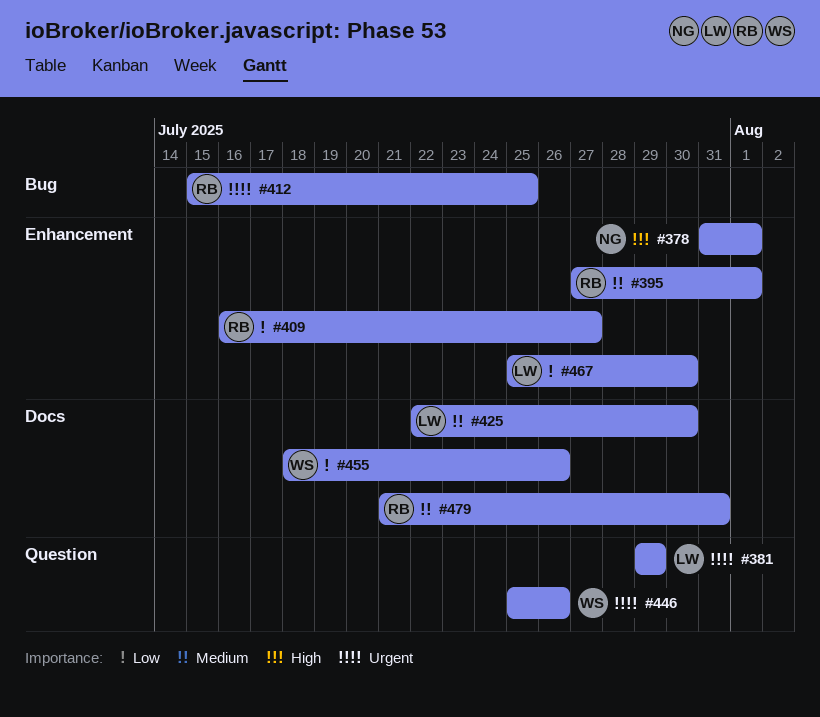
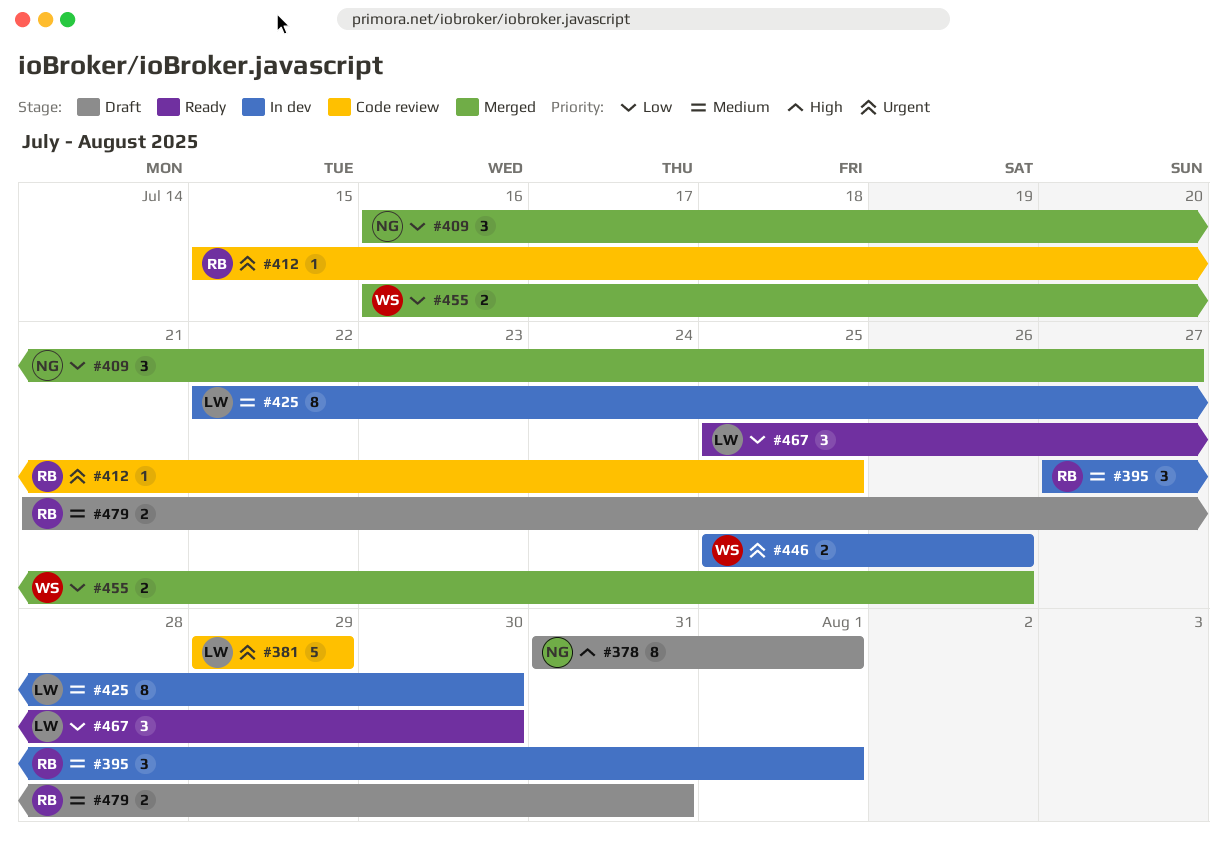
#409, owner: RB -> NG
#455, start: Jul 18 -> Jul 16

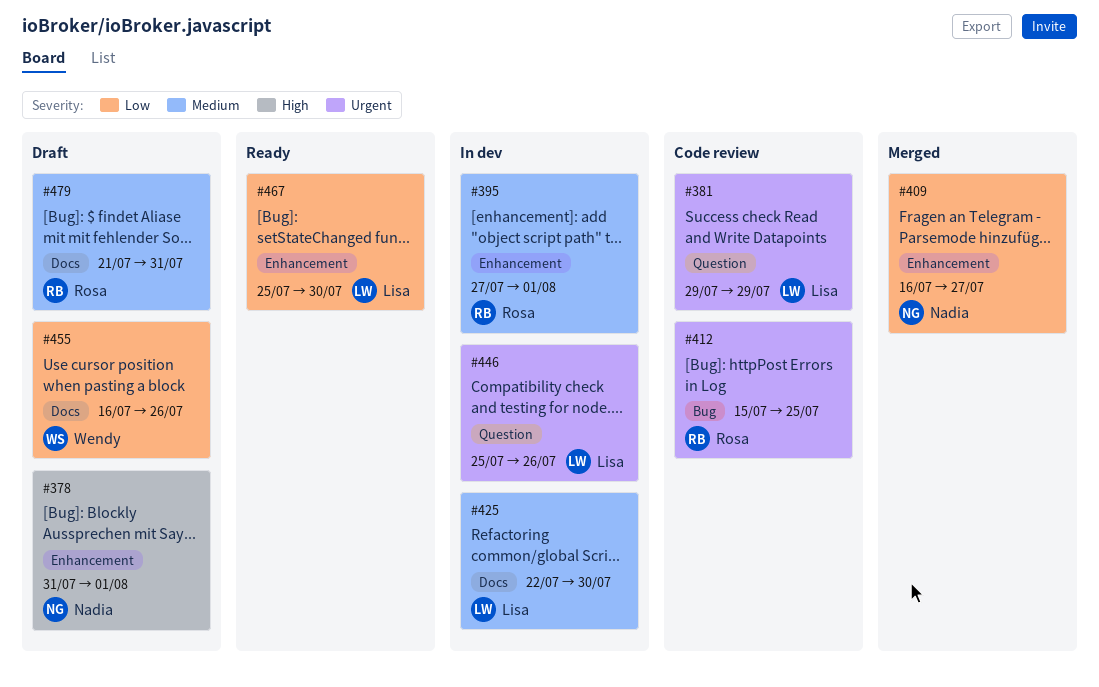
#446, owner: Wendy -> Lisa
#455, status: Merged -> Draft

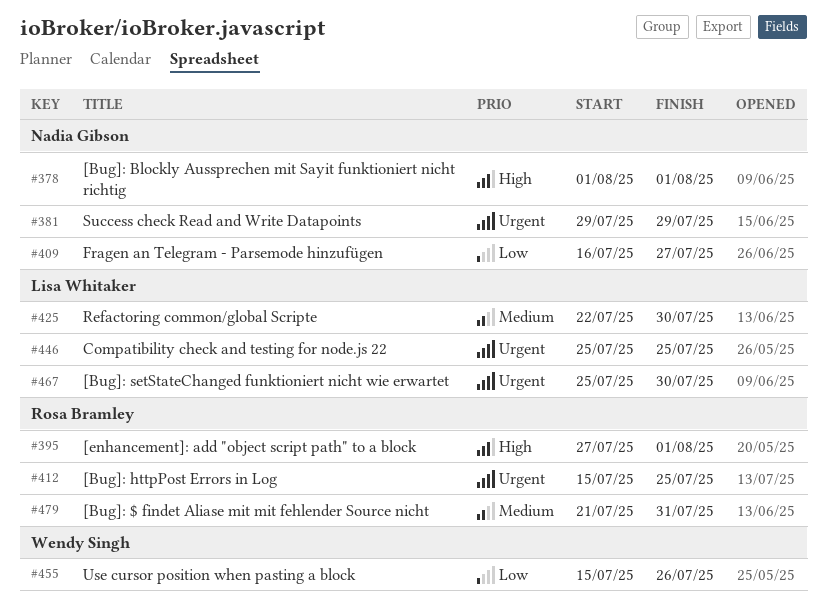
#378, start: Jul 31 -> Aug 1
#381, owner: Lisa Whitaker -> Nadia Gibson
#395, priority: Medium -> High
#446, due: Jul 26 -> Jul 25
#455, start: Jul 16 -> Jul 15
#467, priority: Low -> Urgent

